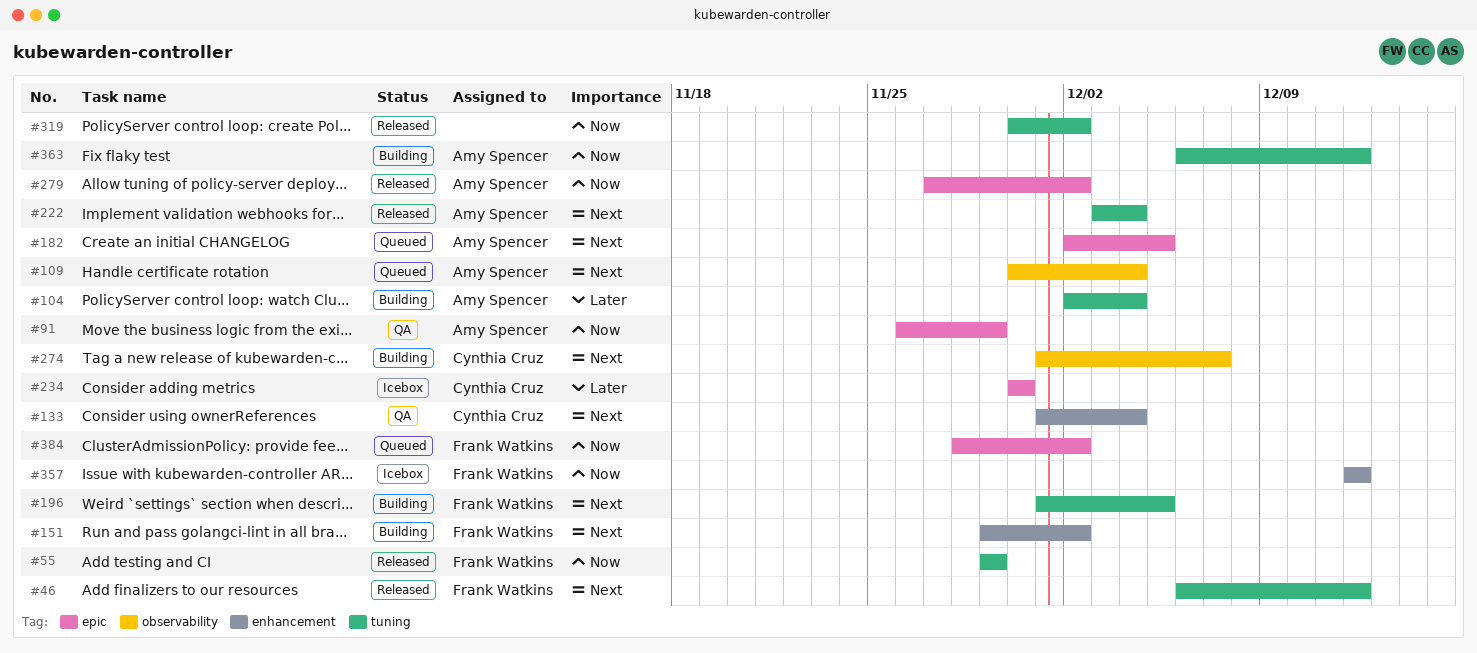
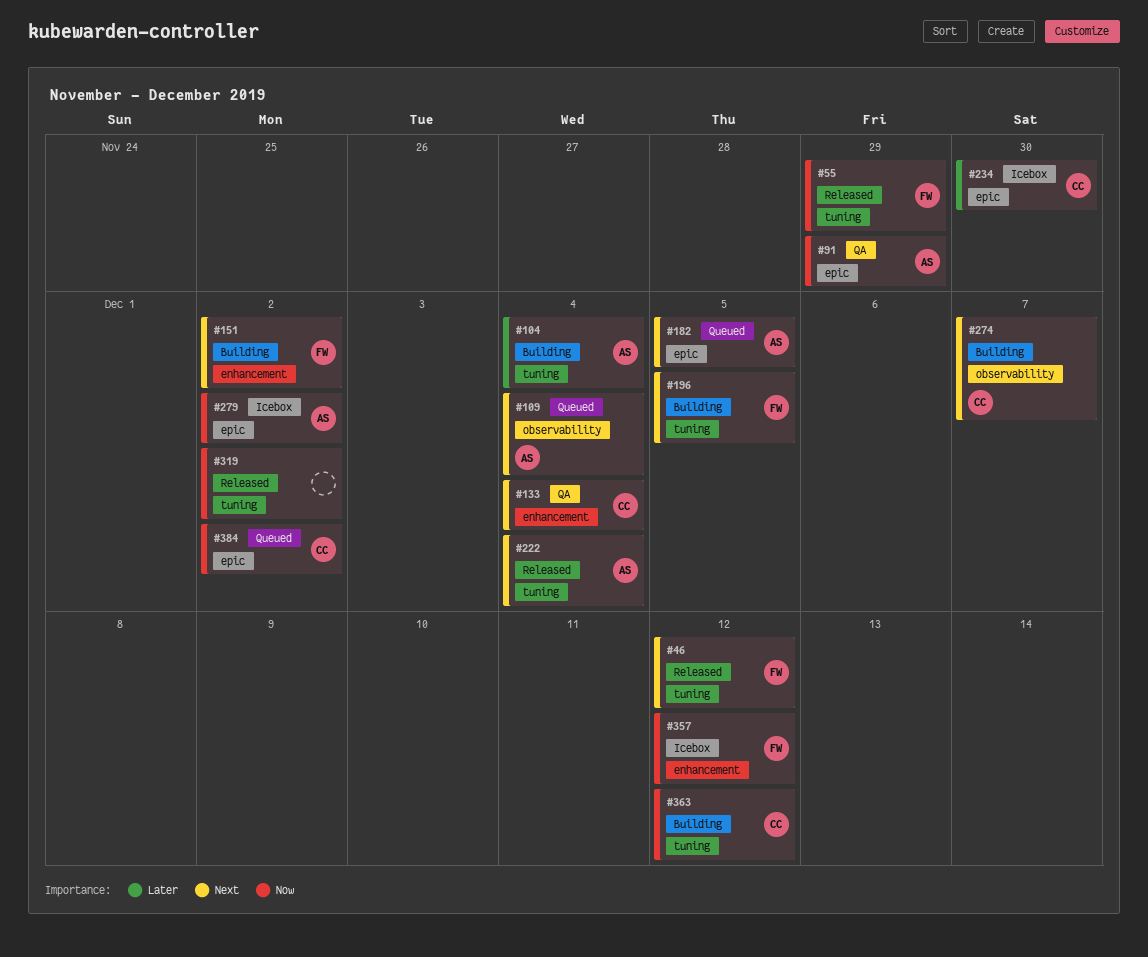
#279, status: Released -> Icebox
#363, owner: Amy Spencer -> Cynthia Cruz
#384, owner: Frank Watkins -> Cynthia Cruz

